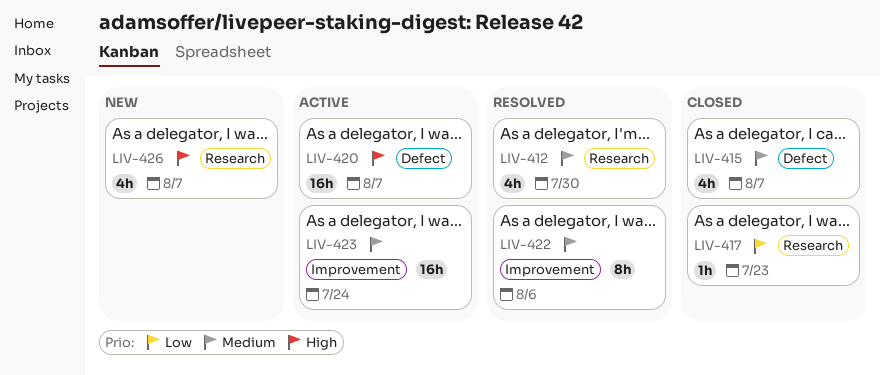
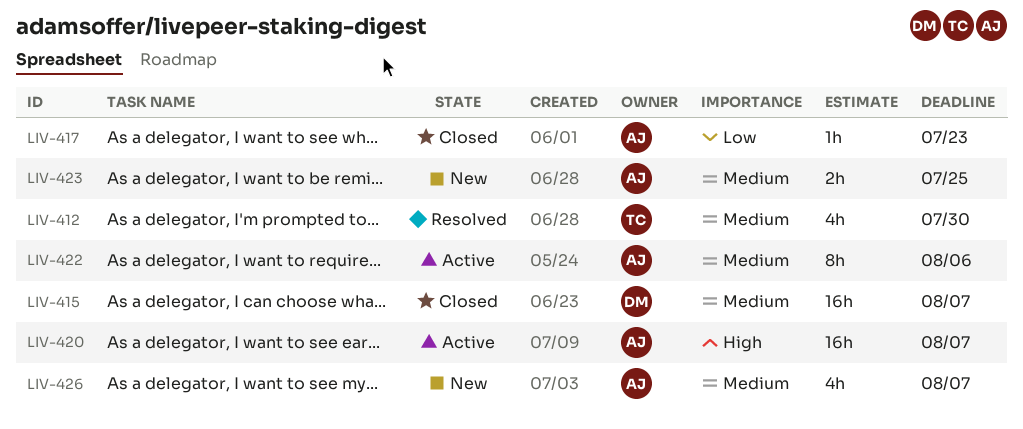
LIV-415, estimate: 4h -> 16h
LIV-422, status: Resolved -> Active
LIV-423, status: Active -> New
LIV-423, estimate: 16h -> 2h
LIV-423, due: Jul 24 -> Jul 25
LIV-426, priority: High -> Medium

